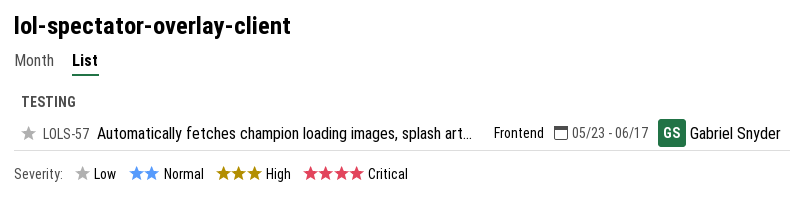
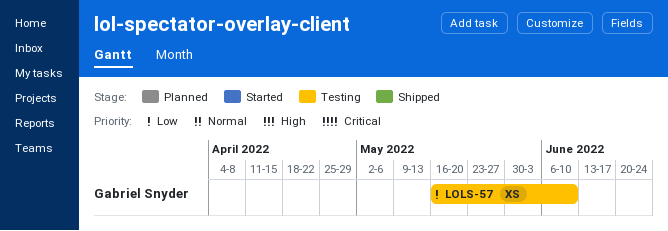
LOLS-57, start: May 23 -> May 16
LOLS-57, due: Jun 17 -> Jun 10

